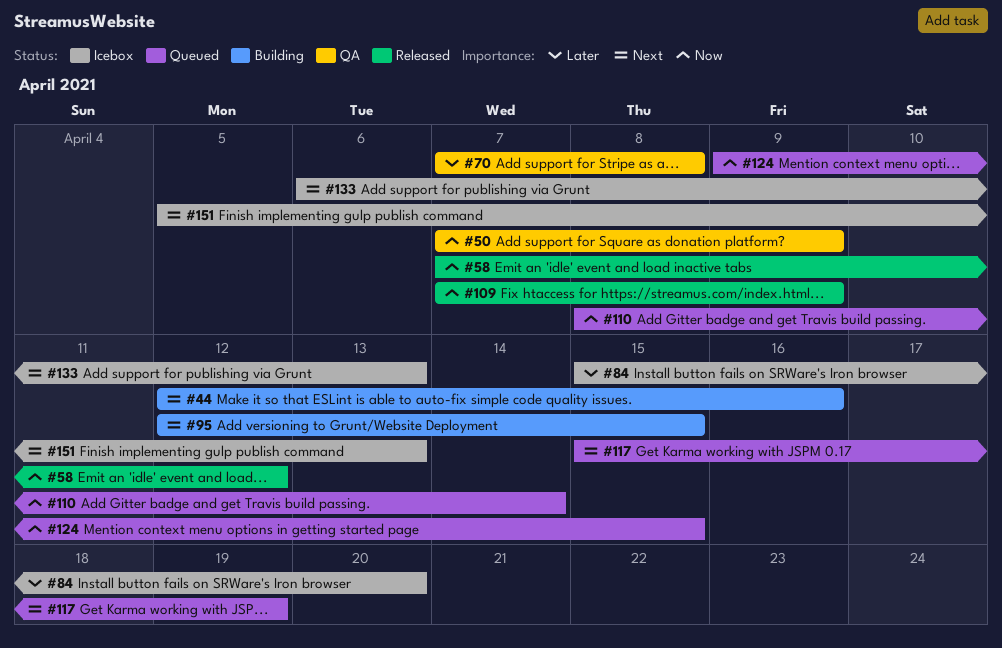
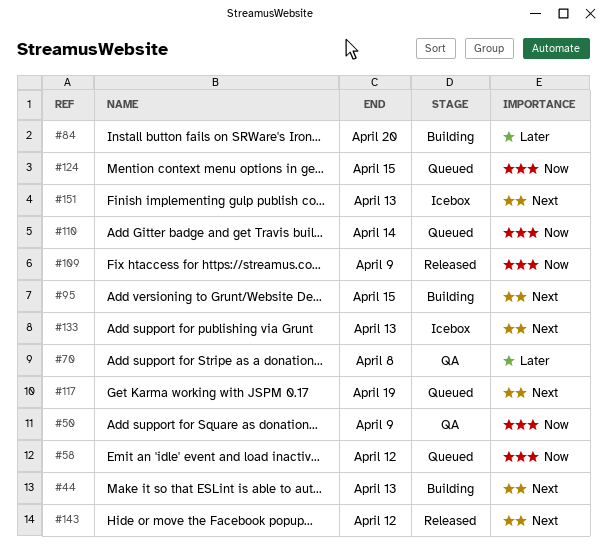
#44, due: Apr 16 -> Apr 13
#58, status: Released -> Queued
#84, status: Icebox -> Building
#143: none -> present

